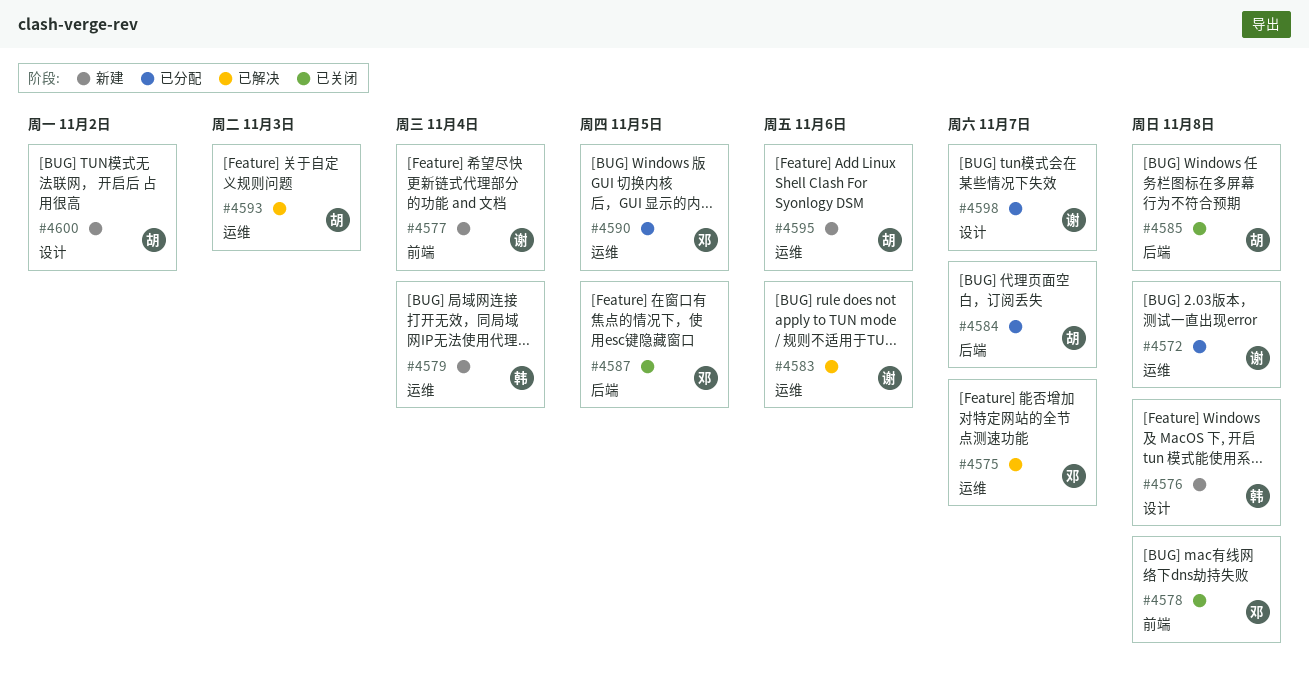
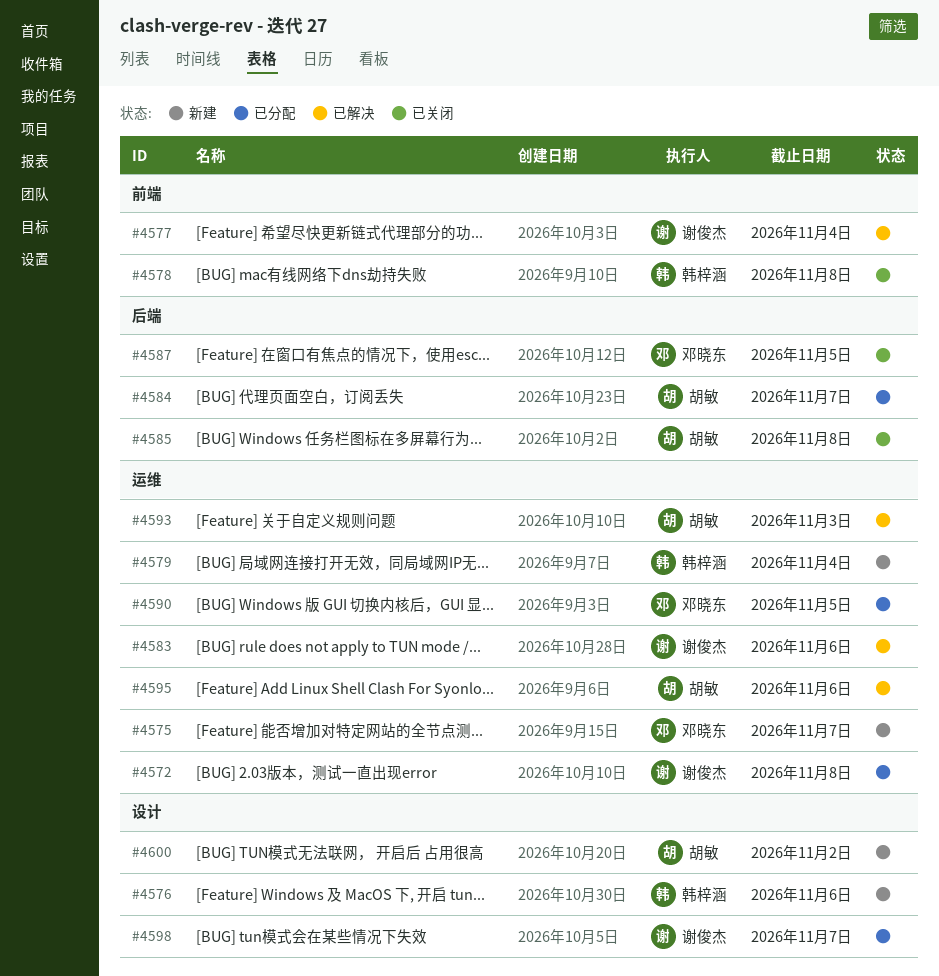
#4575, status: 已解决 -> 新建
#4576, due: Nov 8 -> Nov 6
#4577, status: 新建 -> 已解决
#4578, owner: 邓晓东 -> 韩梓涵
#4595, status: 新建 -> 已解决

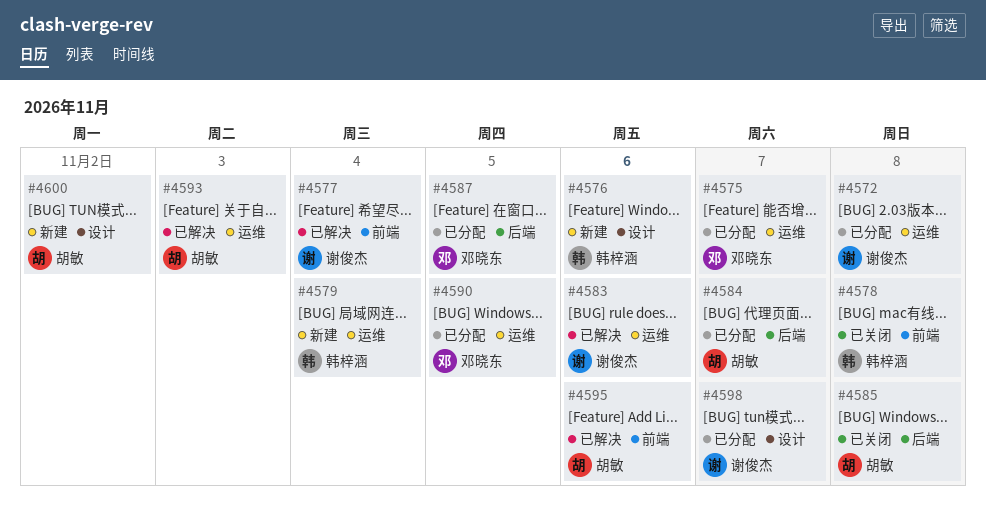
#4575, status: 新建 -> 已分配
#4587, status: 已关闭 -> 已分配
#4595, label: 运维 -> 前端

